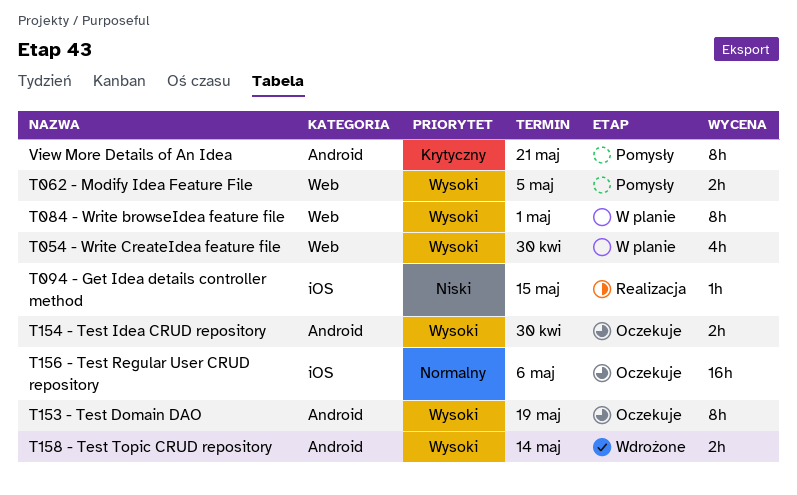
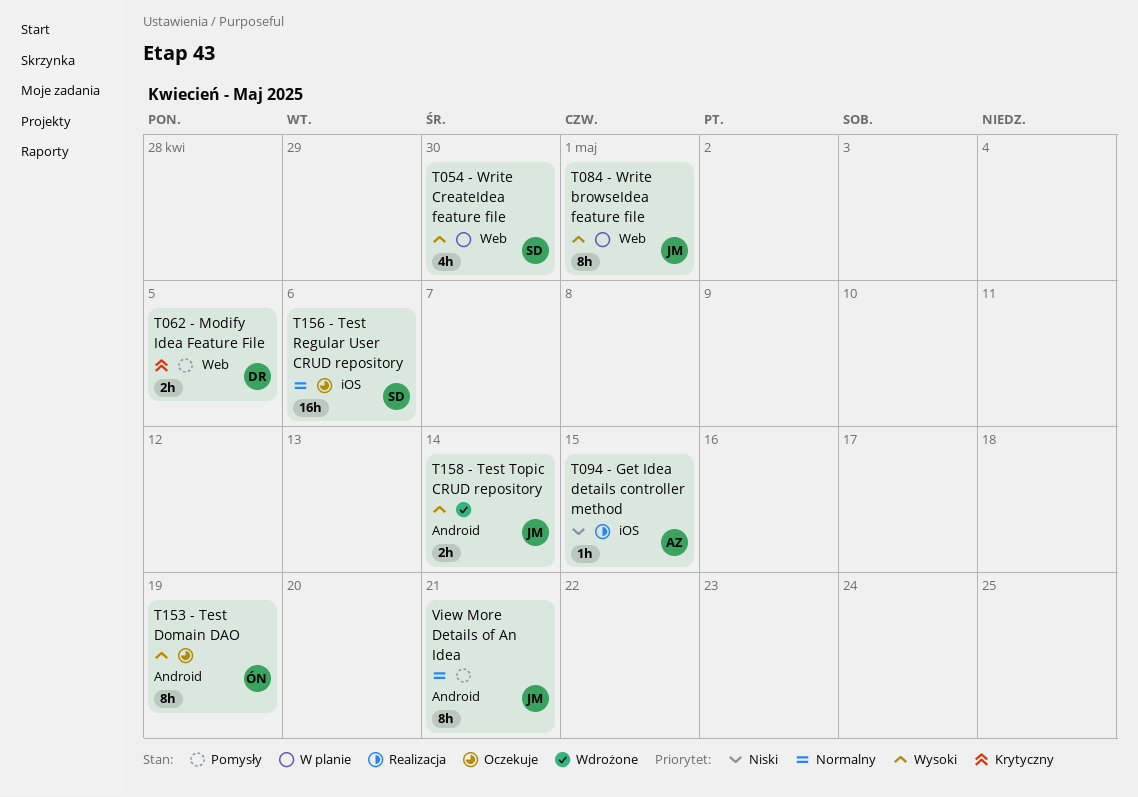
T062 - Modify Idea Feature File, priority: Wysoki -> Krytyczny
T154 - Test Idea CRUD repository: present -> none
View More Details of An Idea, priority: Krytyczny -> Normalny

